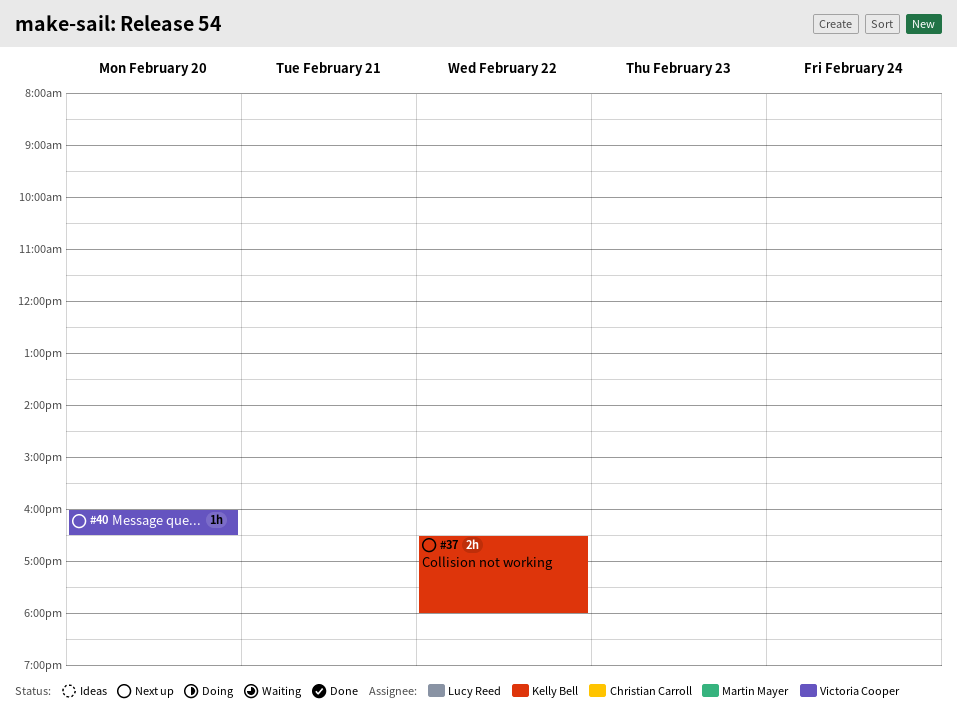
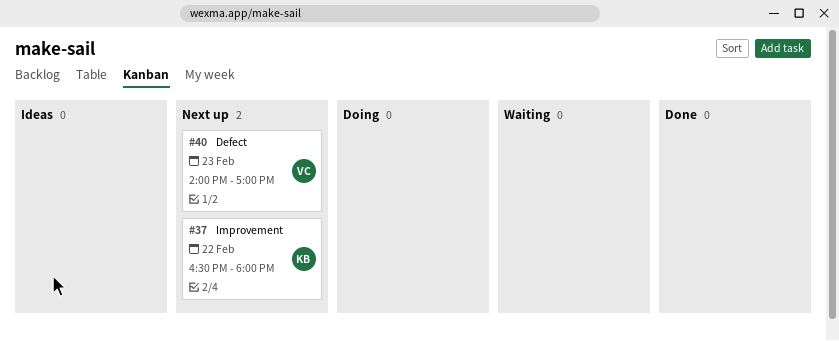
#40, day: Feb 20 -> Feb 23
#40, begins: 16:00 -> 14:00
#40, ends: 16:30 -> 17:00

